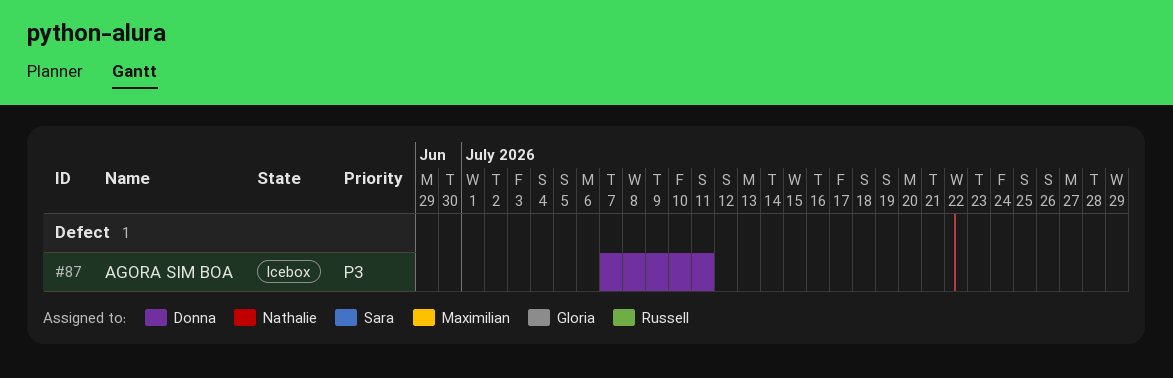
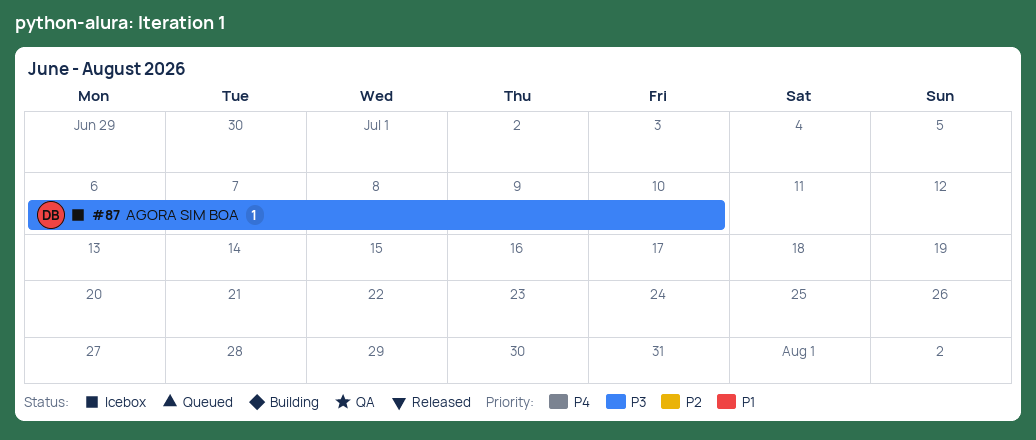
#87, start: Jul 7 -> Jul 6
#87, due: Jul 11 -> Jul 10

